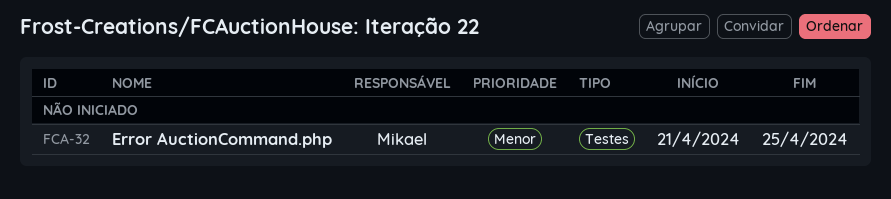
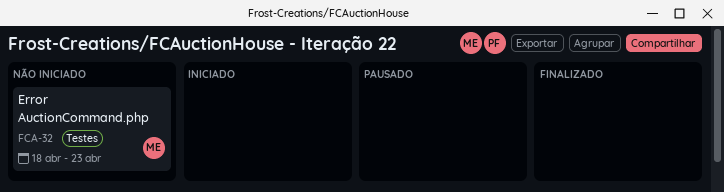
FCA-32, start: Apr 21 -> Apr 18
FCA-32, due: Apr 25 -> Apr 23

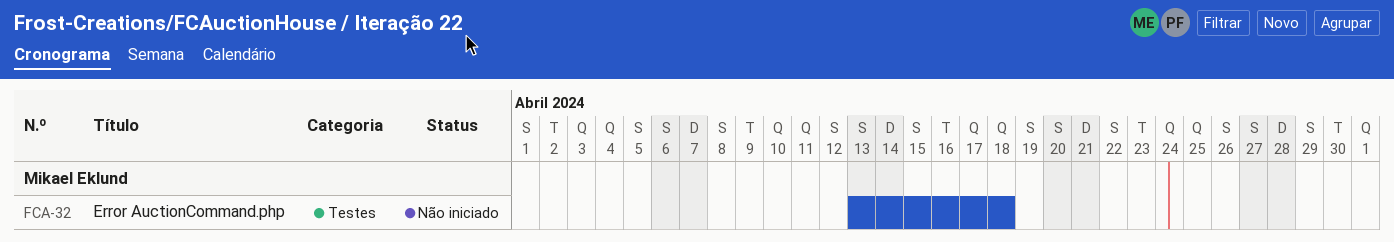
FCA-32, start: Apr 18 -> Apr 13
FCA-32, due: Apr 23 -> Apr 18

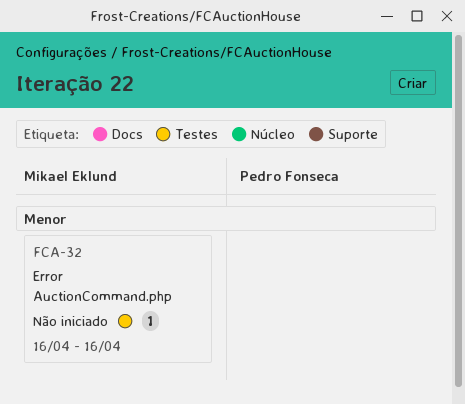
FCA-32, start: Apr 13 -> Apr 16
FCA-32, due: Apr 18 -> Apr 16

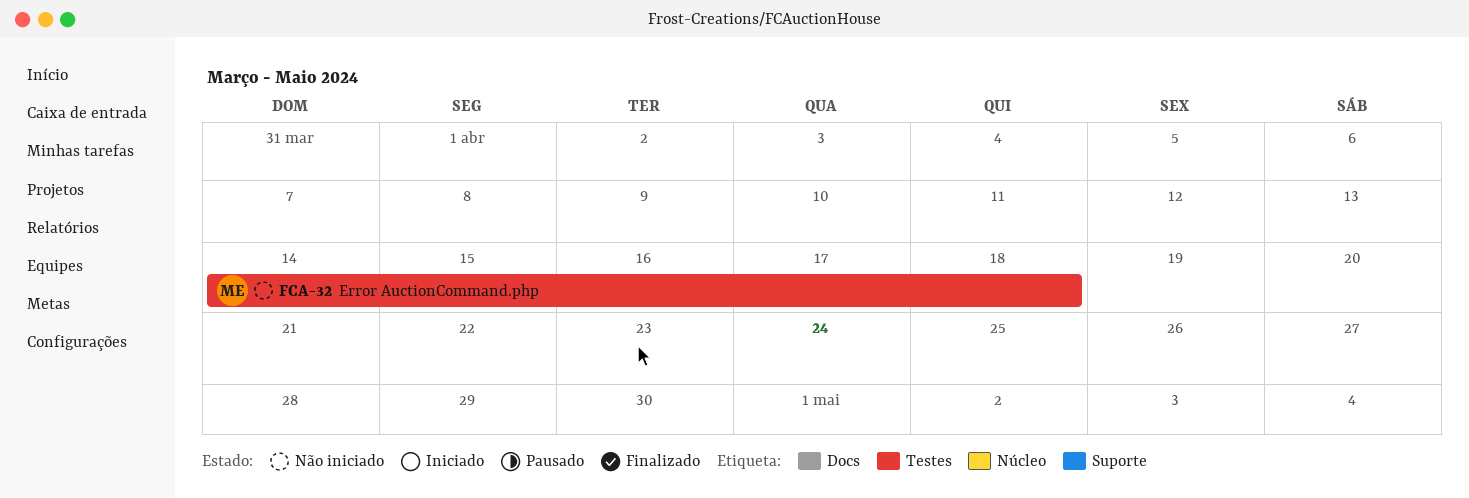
FCA-32, start: Apr 16 -> Apr 14
FCA-32, due: Apr 16 -> Apr 18

